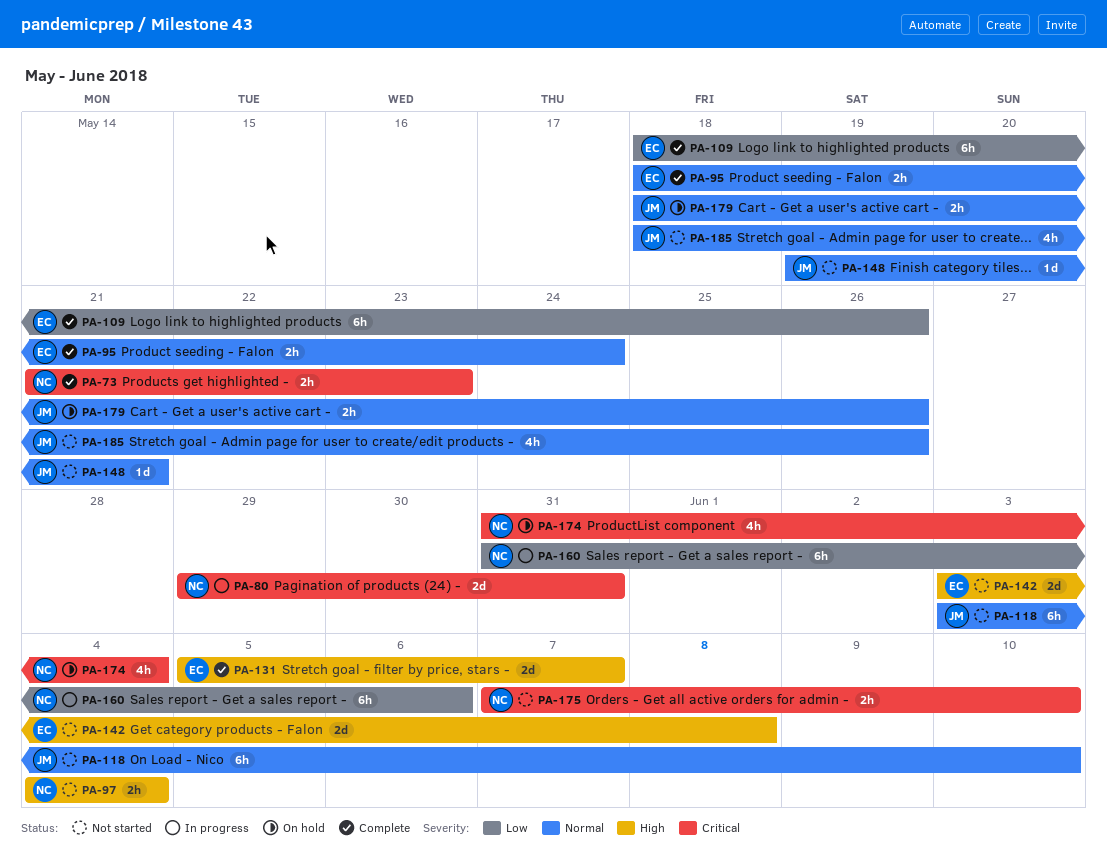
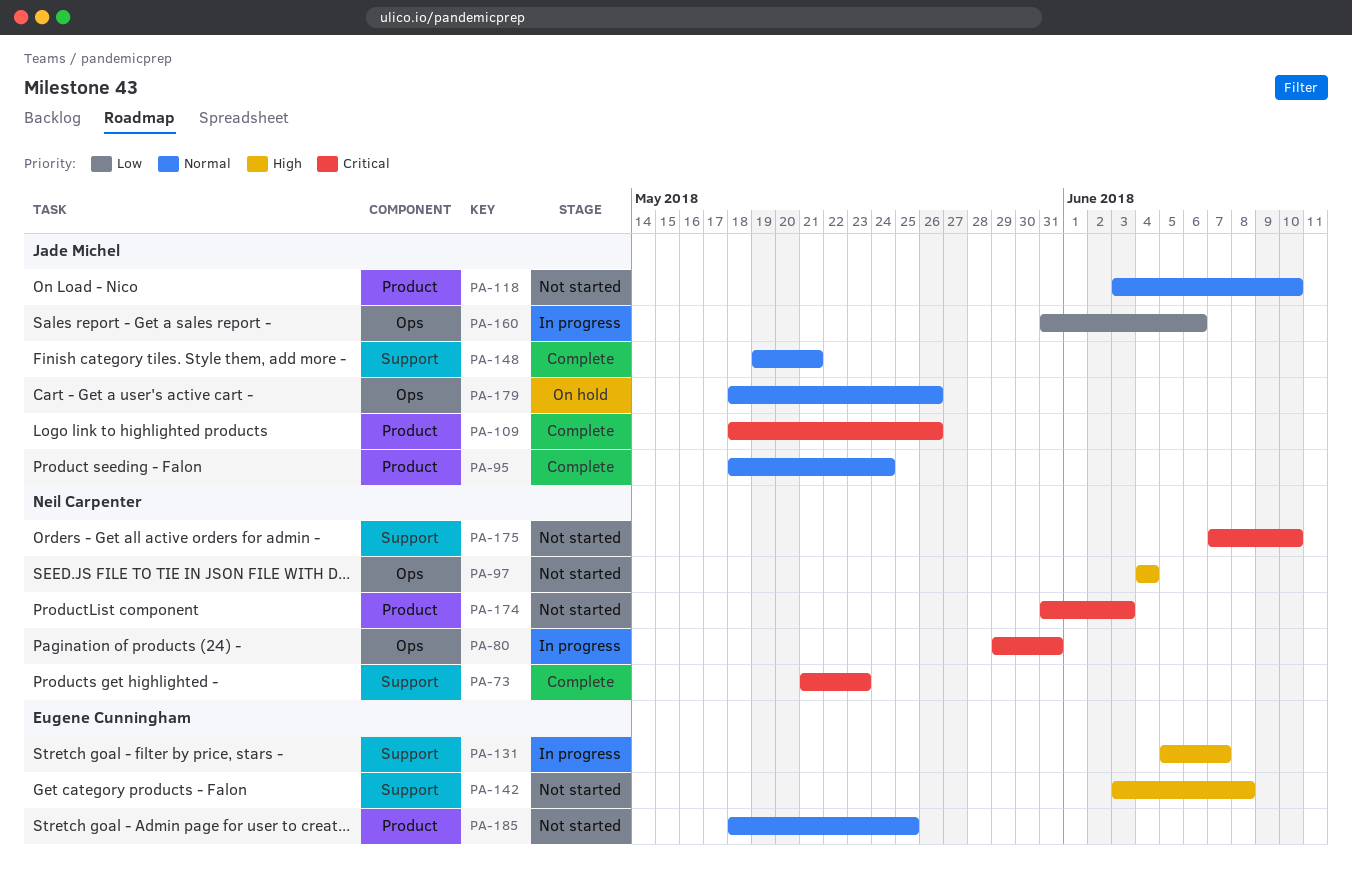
PA-95, owner: Eugene Cunningham -> Jade Michel
PA-109, owner: Eugene Cunningham -> Jade Michel
PA-109, priority: Low -> Critical
PA-131, status: Complete -> In progress
PA-148, status: Not started -> Complete
PA-160, owner: Neil Carpenter -> Jade Michel
PA-174, status: On hold -> Not started
PA-174, due: Jun 4 -> Jun 3
PA-185, owner: Jade Michel -> Eugene Cunningham
PA-185, due: May 26 -> May 25

